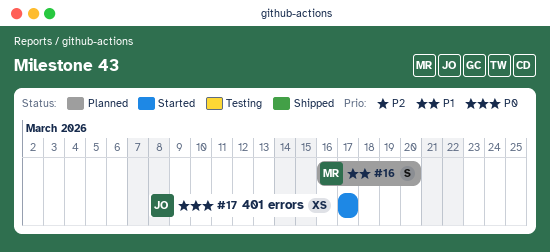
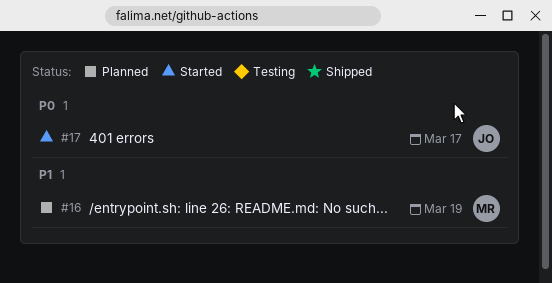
#16, due: Mar 20 -> Mar 19

